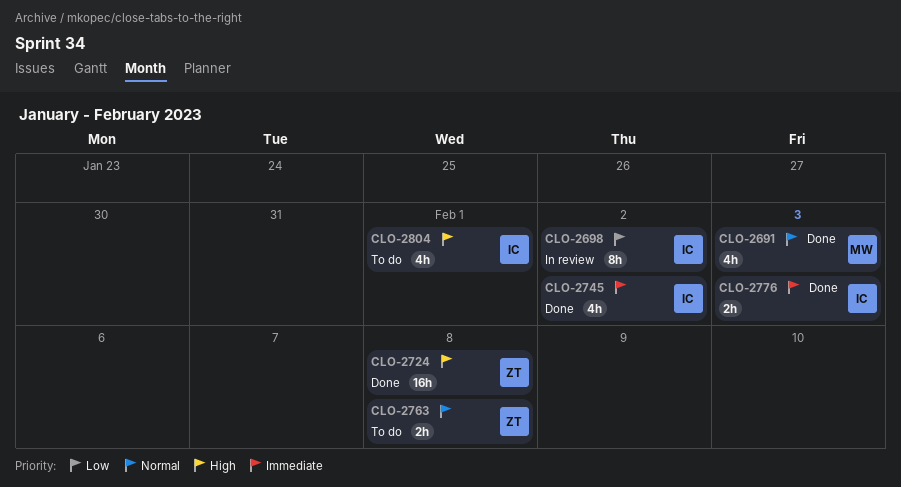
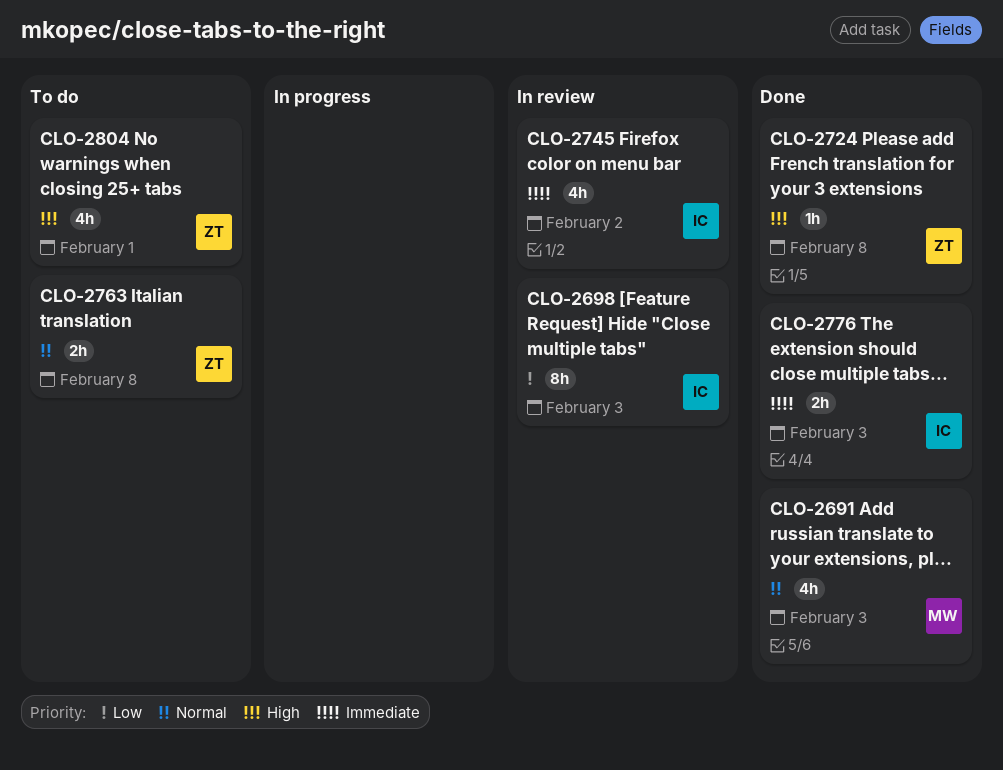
CLO-2698, due: Feb 2 -> Feb 3
CLO-2724, estimate: 16h -> 1h
CLO-2745, status: Done -> In review
CLO-2804, owner: IC -> ZT

